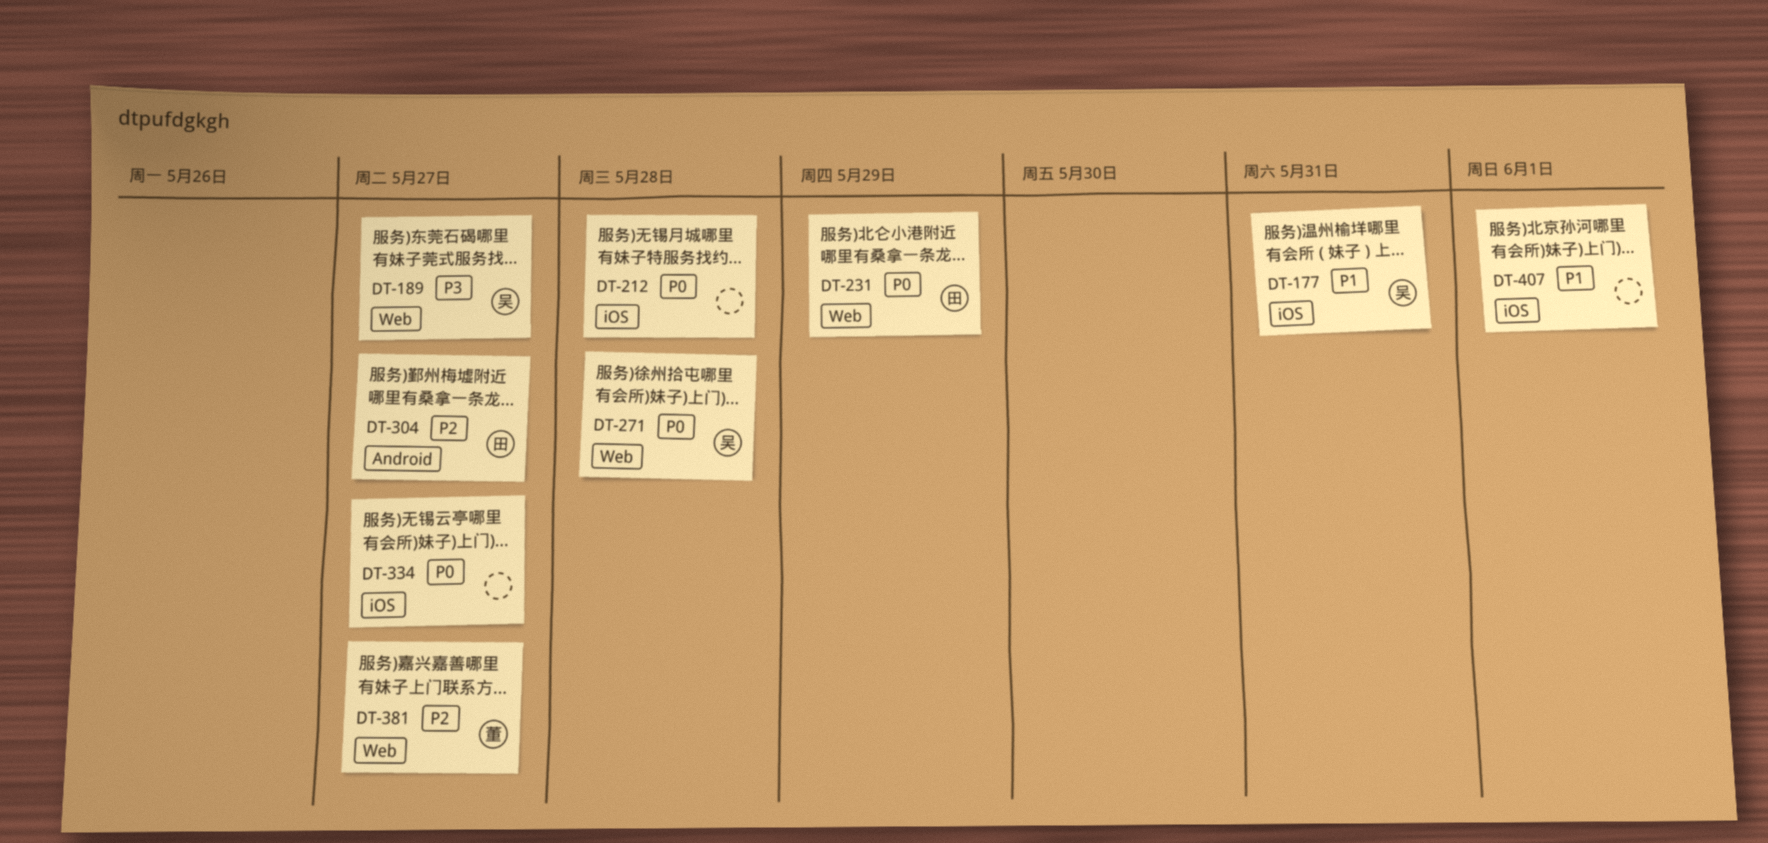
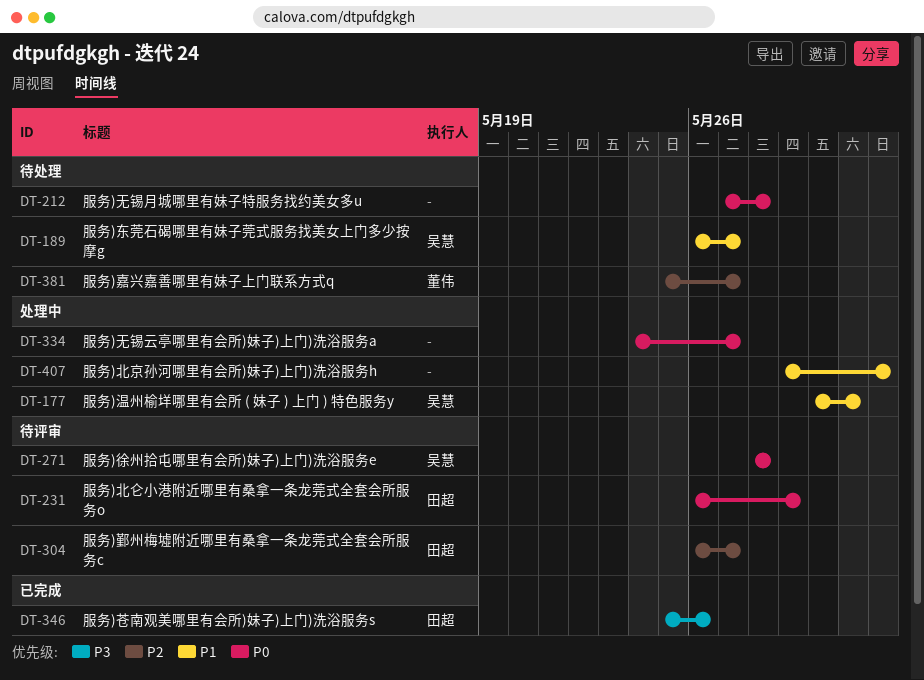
DT-189, priority: P3 -> P1
DT-346: none -> present

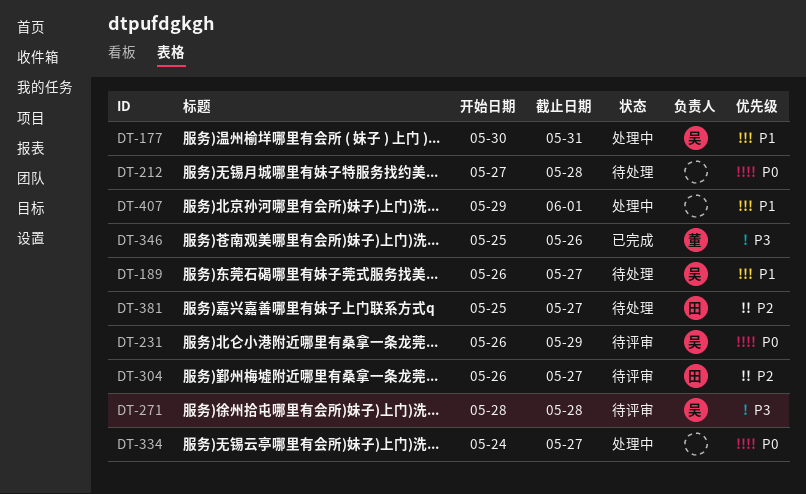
DT-231, owner: 田超 -> 吴慧
DT-271, priority: P0 -> P3
DT-346, owner: 田超 -> 董伟
DT-381, owner: 董伟 -> 田超

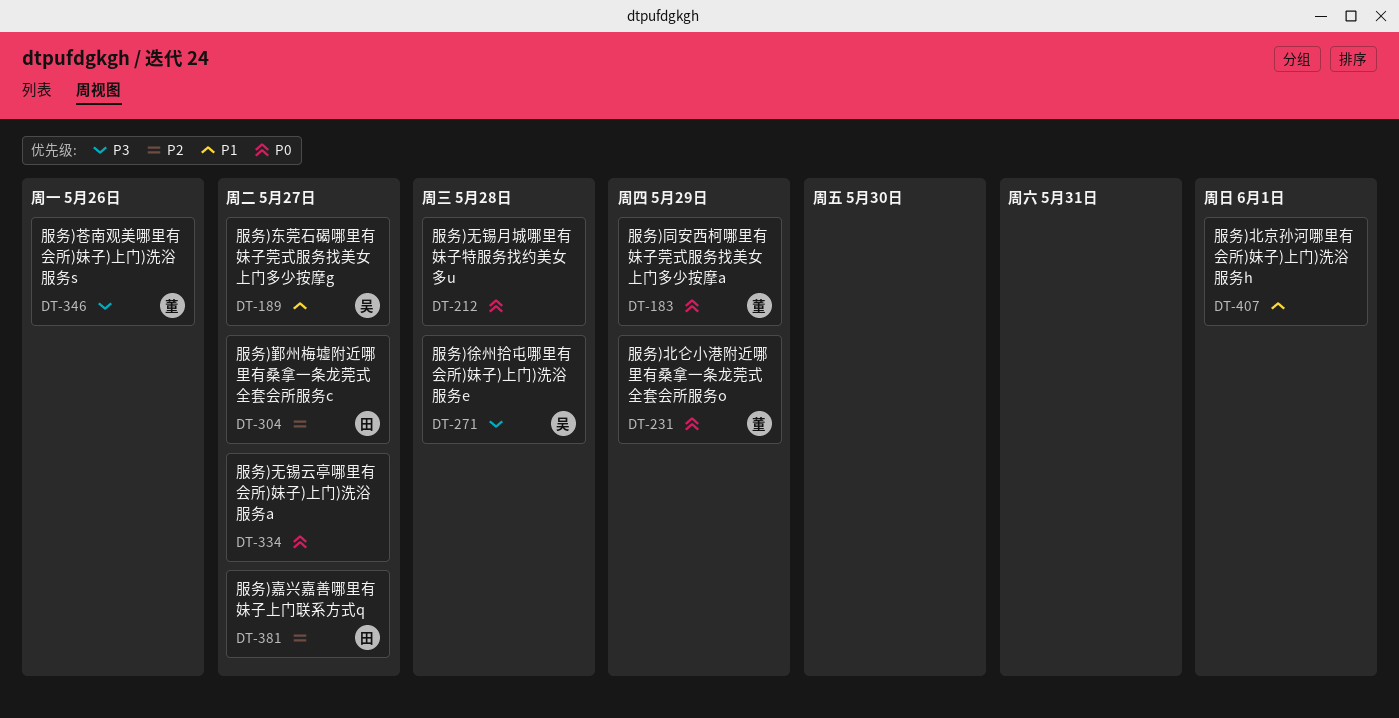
DT-177: present -> none
DT-183: none -> present
DT-231, owner: 吴 -> 董

